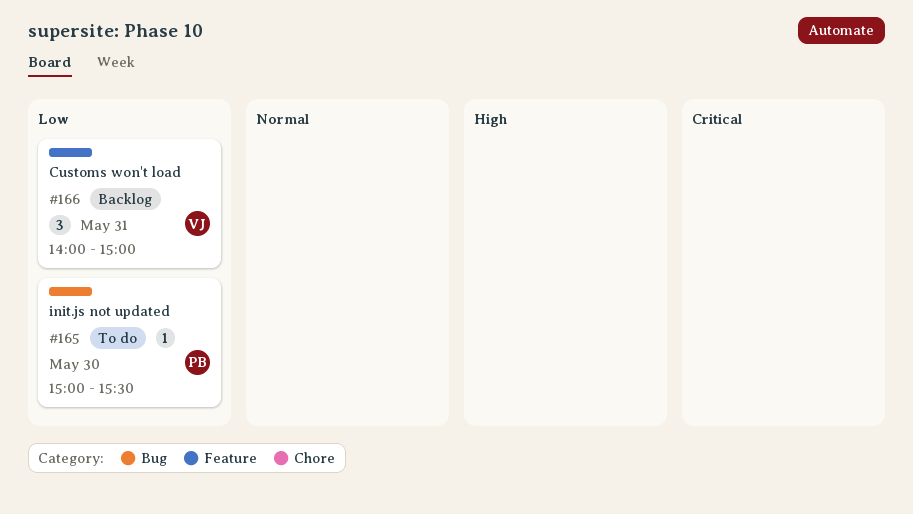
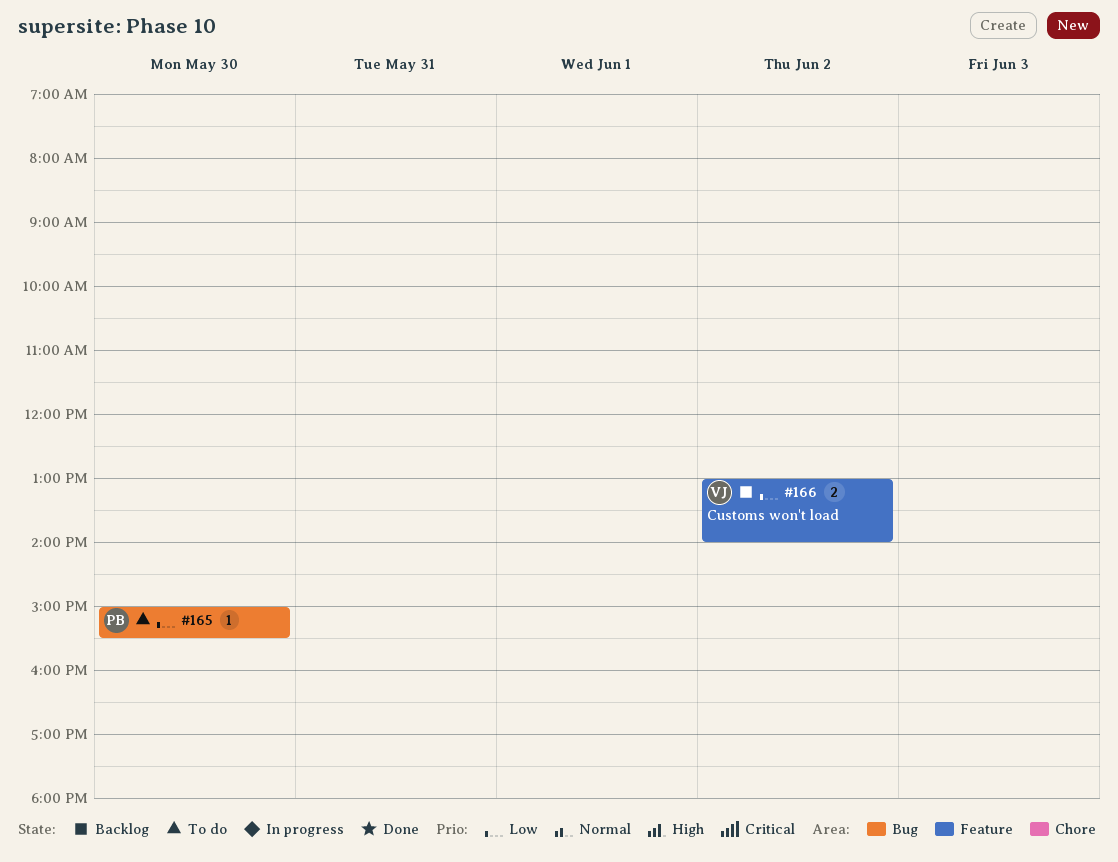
#166, estimate: 3 -> 2
#166, day: May 31 -> Jun 2
#166, begins: 14:00 -> 13:00
#166, ends: 15:00 -> 14:00

